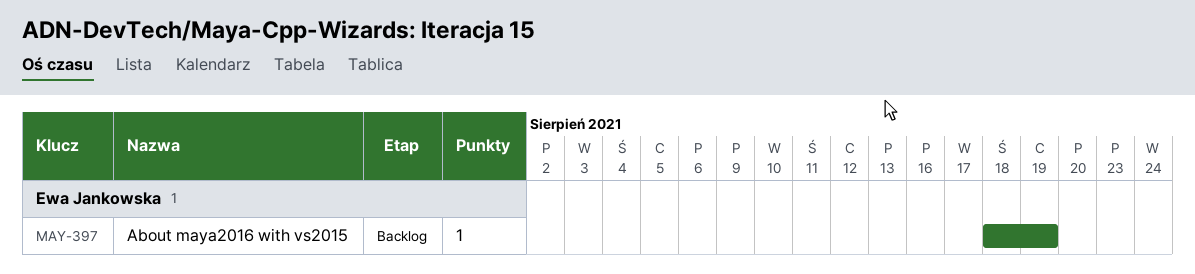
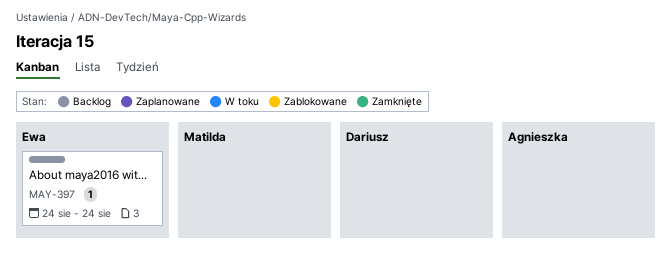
MAY-397, start: Aug 18 -> Aug 24
MAY-397, due: Aug 19 -> Aug 24

